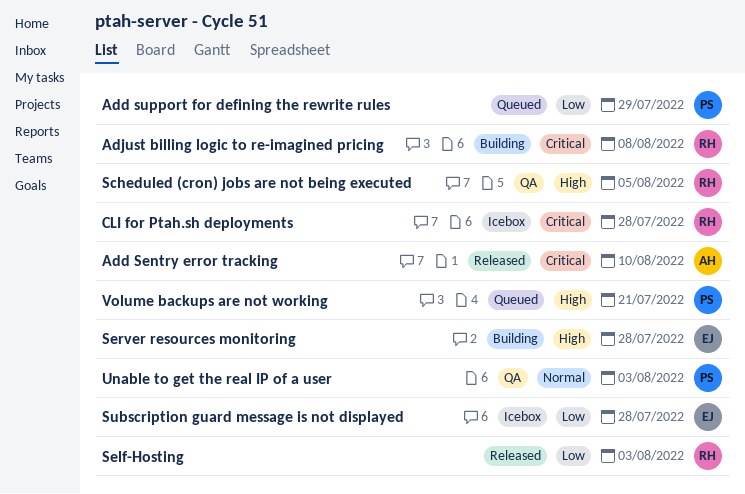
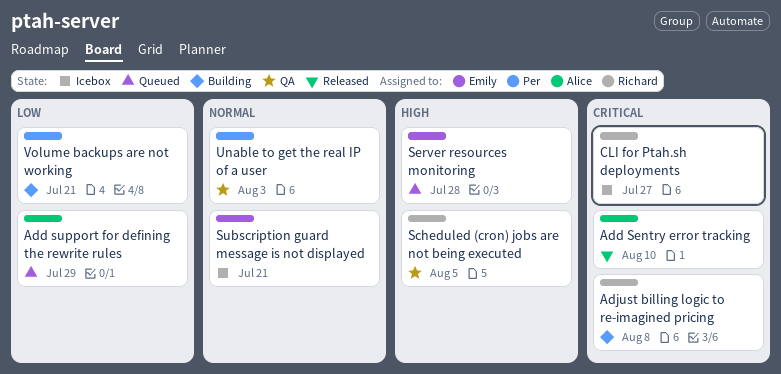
Add support for defining the rewrite rules, owner: Per -> Alice
CLI for Ptah.sh deployments, due: Jul 28 -> Jul 27
Self-Hosting: present -> none
Server resources monitoring, status: Building -> Queued
Subscription guard message is not displayed, priority: Low -> Normal
Subscription guard message is not displayed, due: Jul 28 -> Jul 21
Volume backups are not working, status: Queued -> Building
Volume backups are not working, priority: High -> Low

